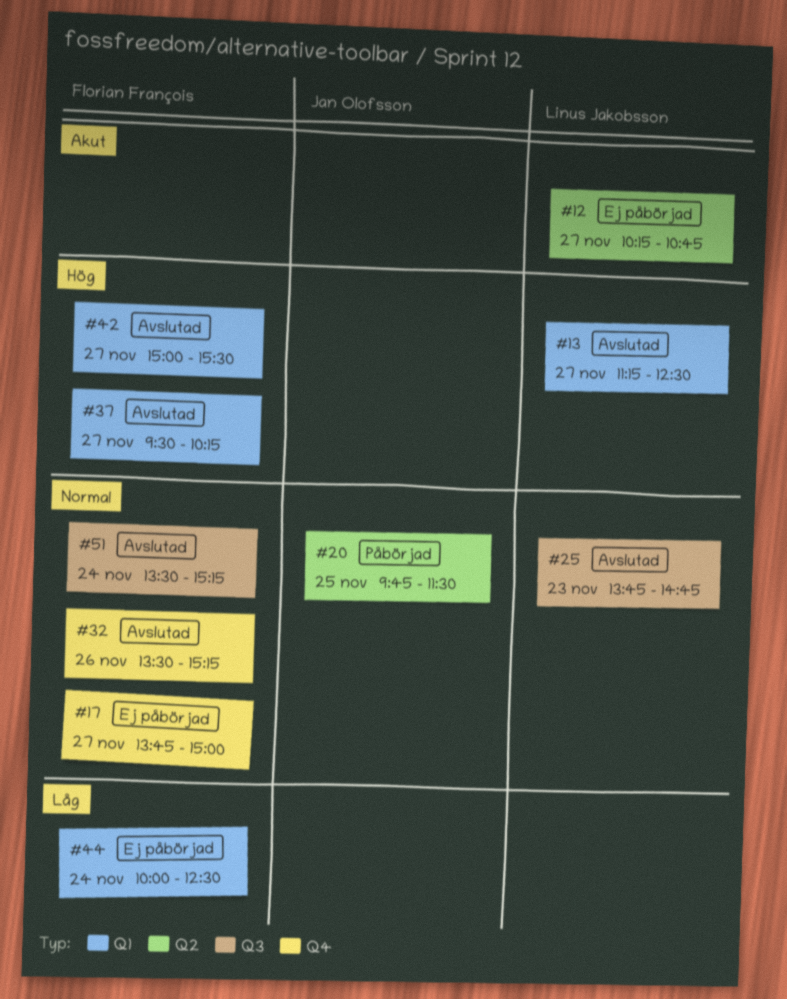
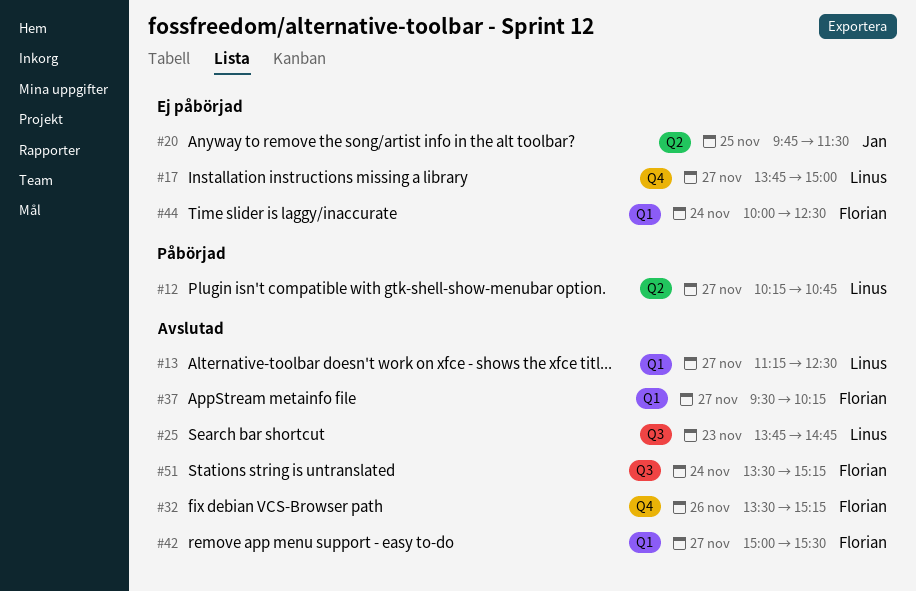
#12, status: Ej påbörjad -> Påbörjad
#17, owner: Florian François -> Linus Jakobsson
#20, status: Påbörjad -> Ej påbörjad

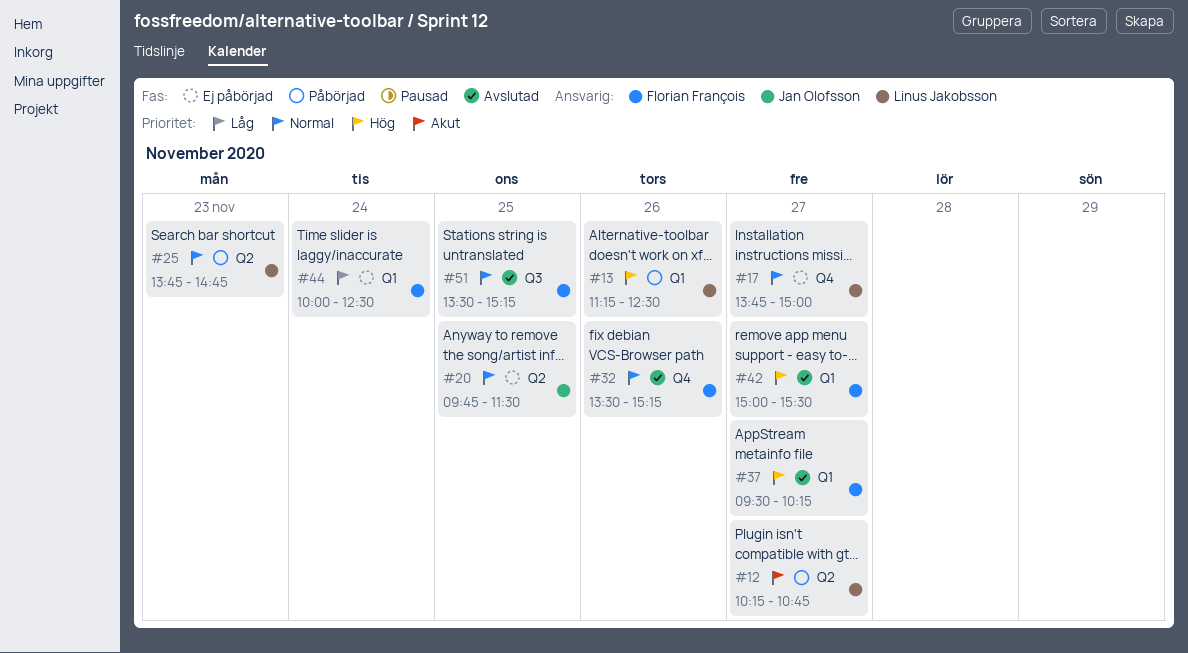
#13, status: Avslutad -> Påbörjad
#13, day: Nov 27 -> Nov 26
#25, status: Avslutad -> Påbörjad
#25, label: Q3 -> Q2
#51, day: Nov 24 -> Nov 25

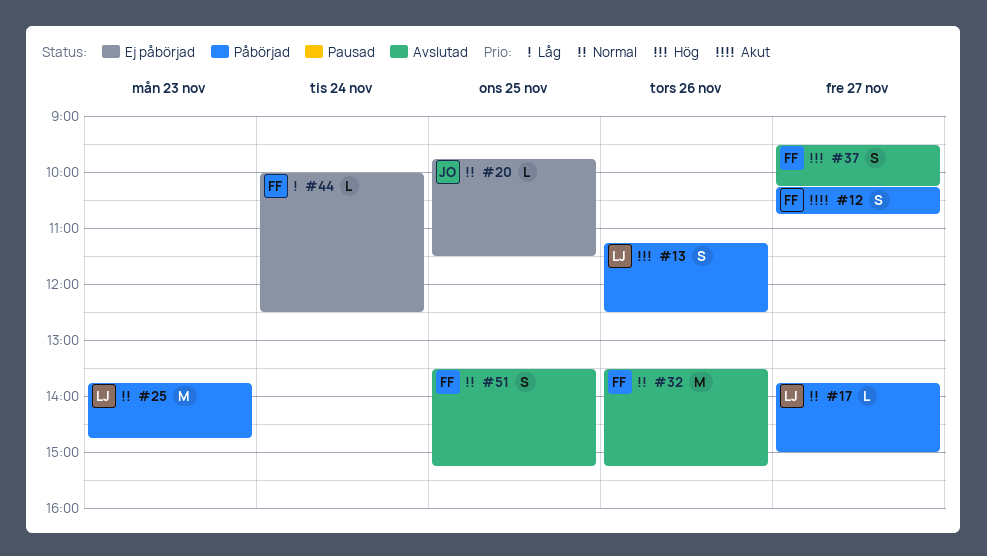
#12, owner: Linus Jakobsson -> Florian François
#17, status: Ej påbörjad -> Påbörjad
#42: present -> none

